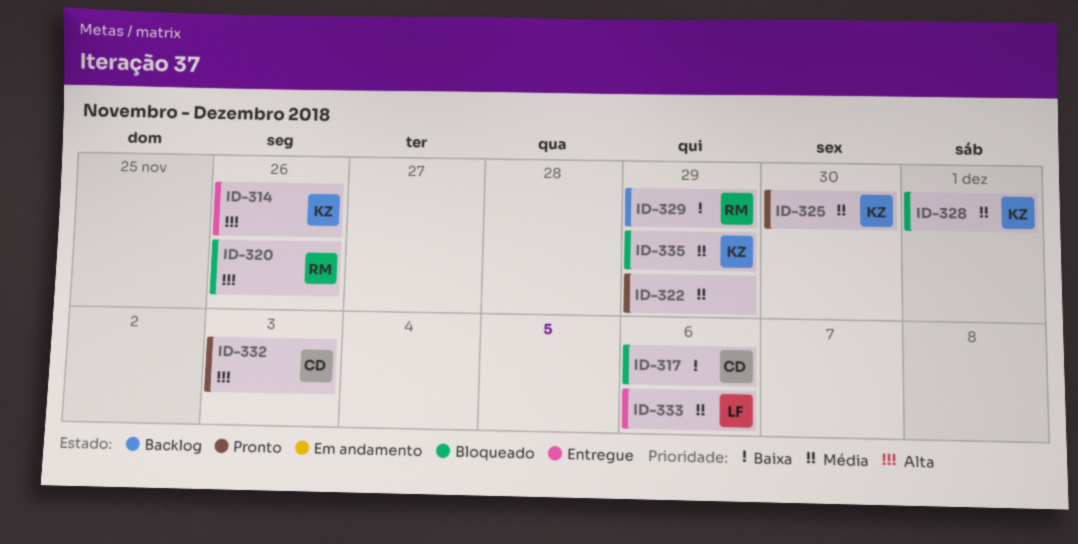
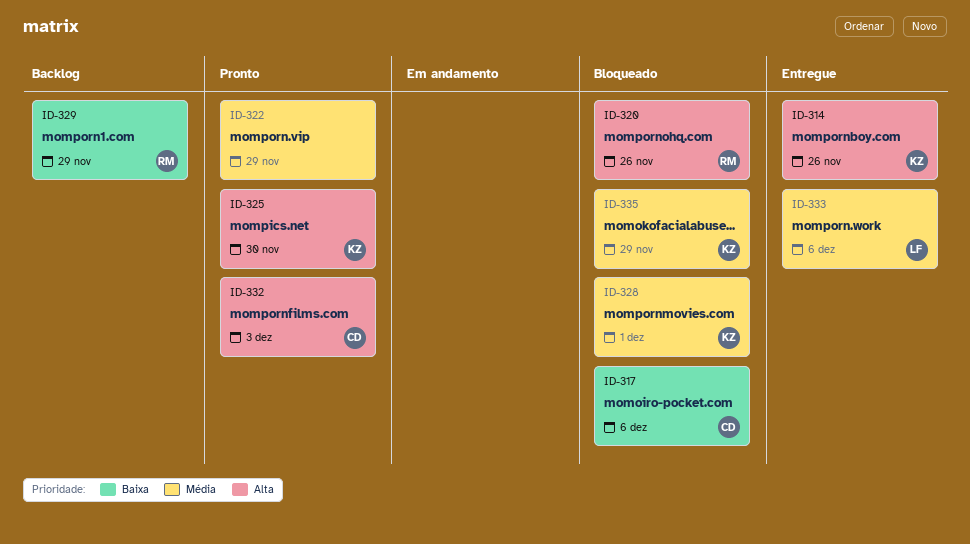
ID-325, priority: Média -> Alta

